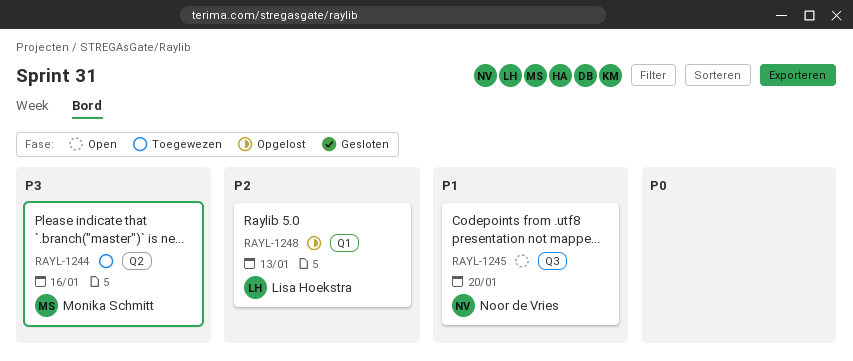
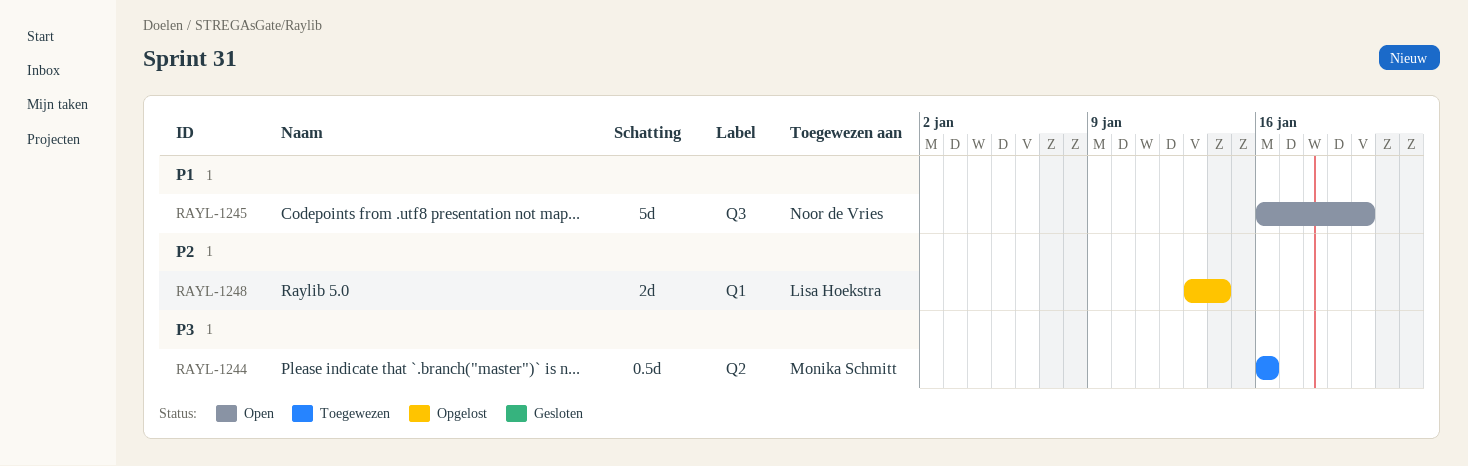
RAYL-1248, due: Jan 13 -> Jan 14

